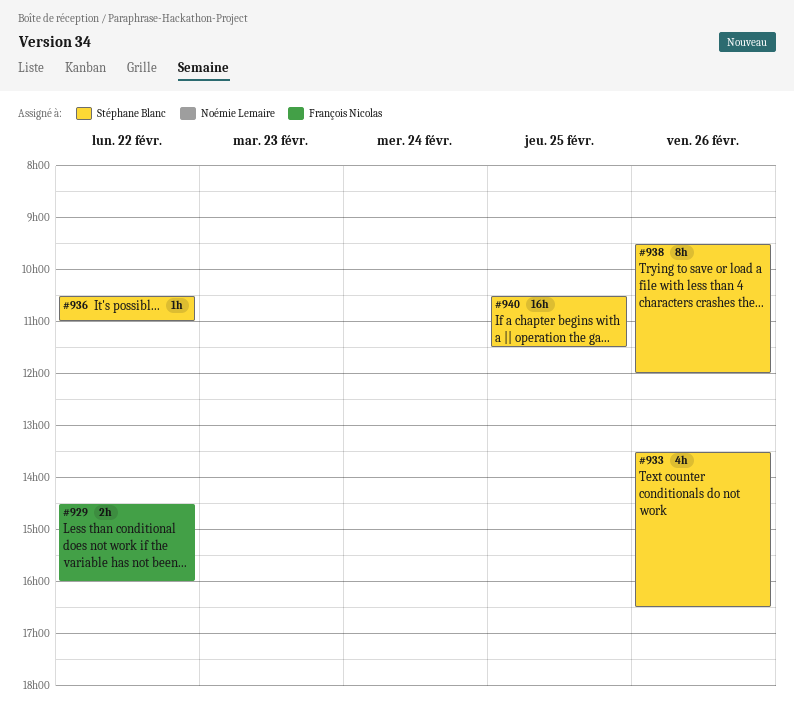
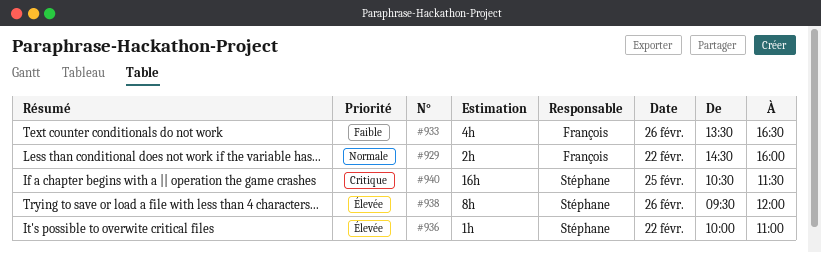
#933, owner: Stéphane Blanc -> François Nicolas
#936, begins: 10:30 -> 10:00

